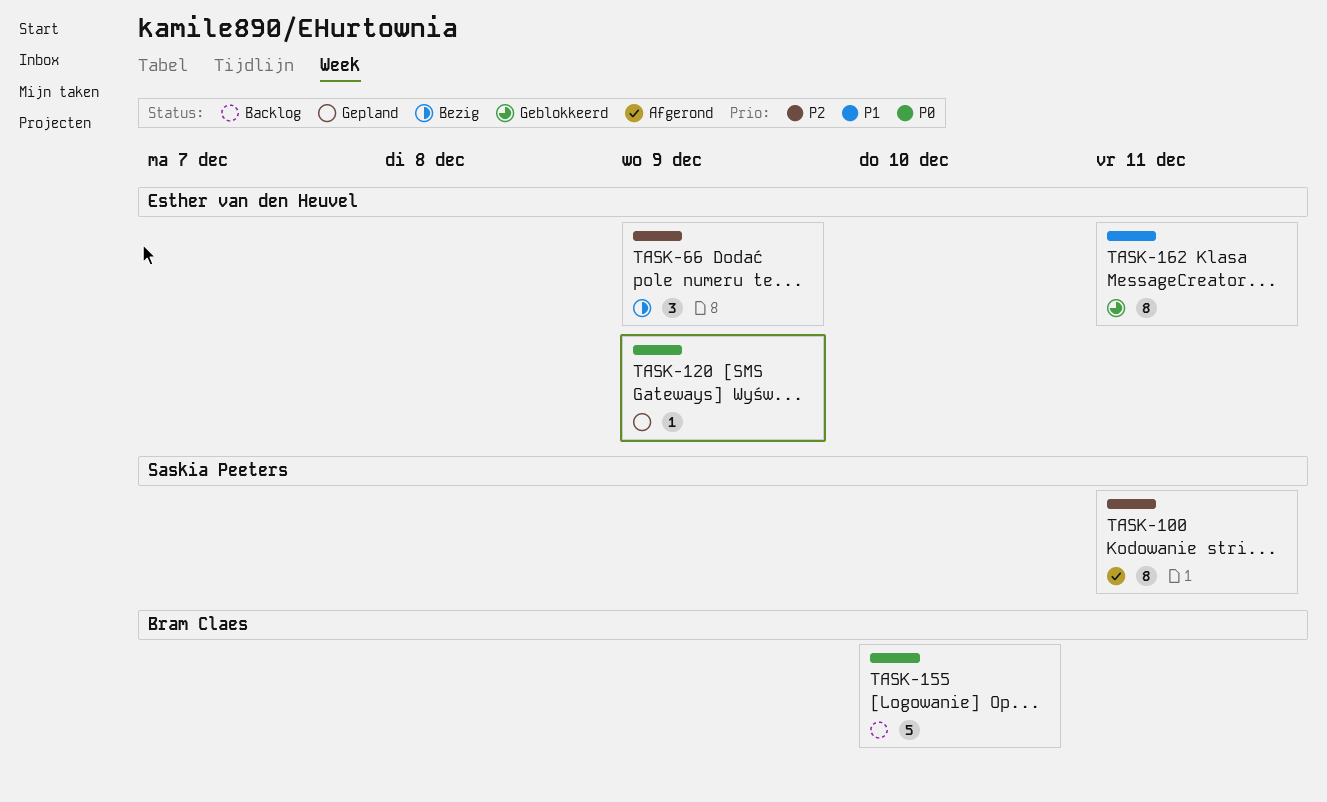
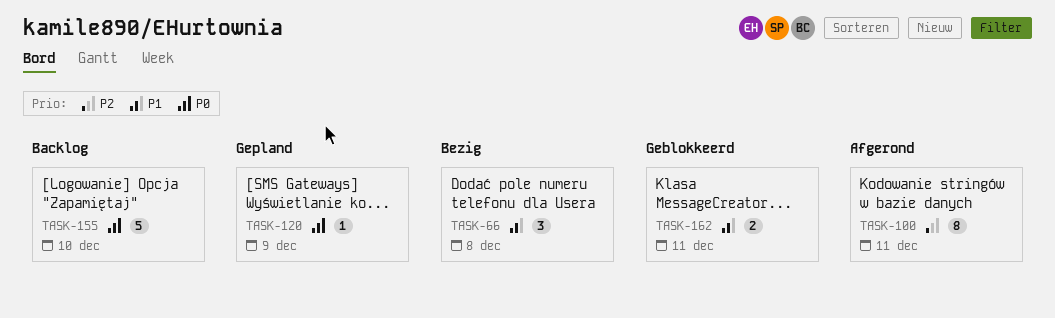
TASK-66, priority: P2 -> P1
TASK-66, due: Dec 9 -> Dec 8
TASK-162, estimate: 8 -> 2

